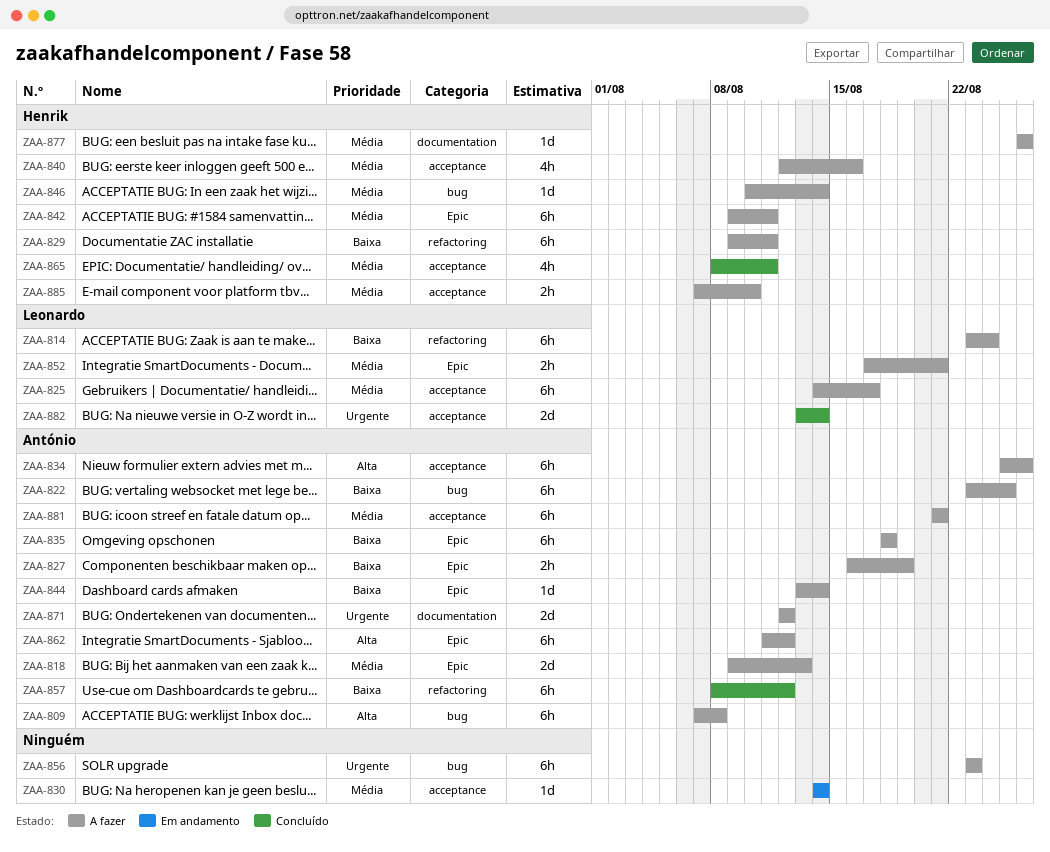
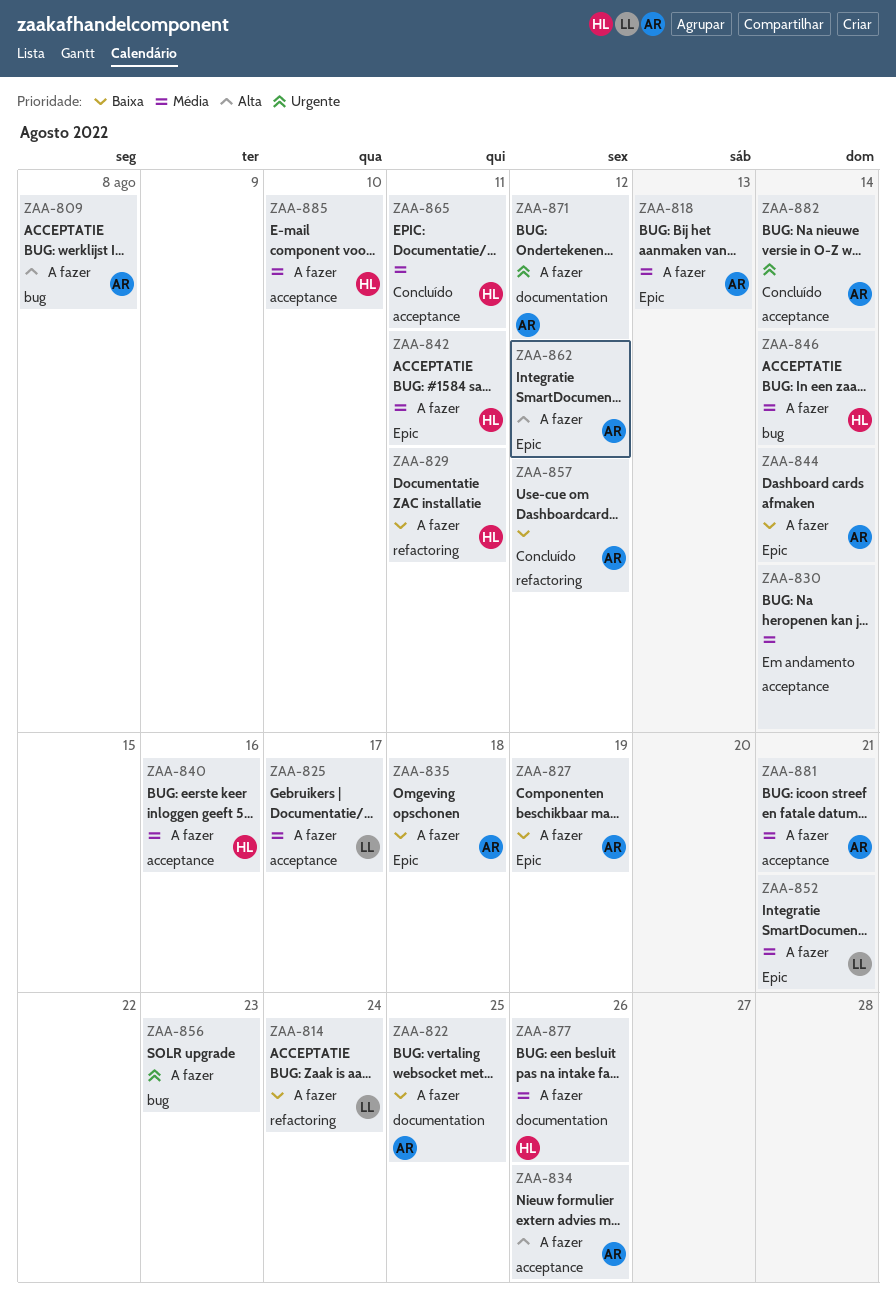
ZAA-822, label: bug -> documentation
ZAA-882, owner: Leonardo -> António

